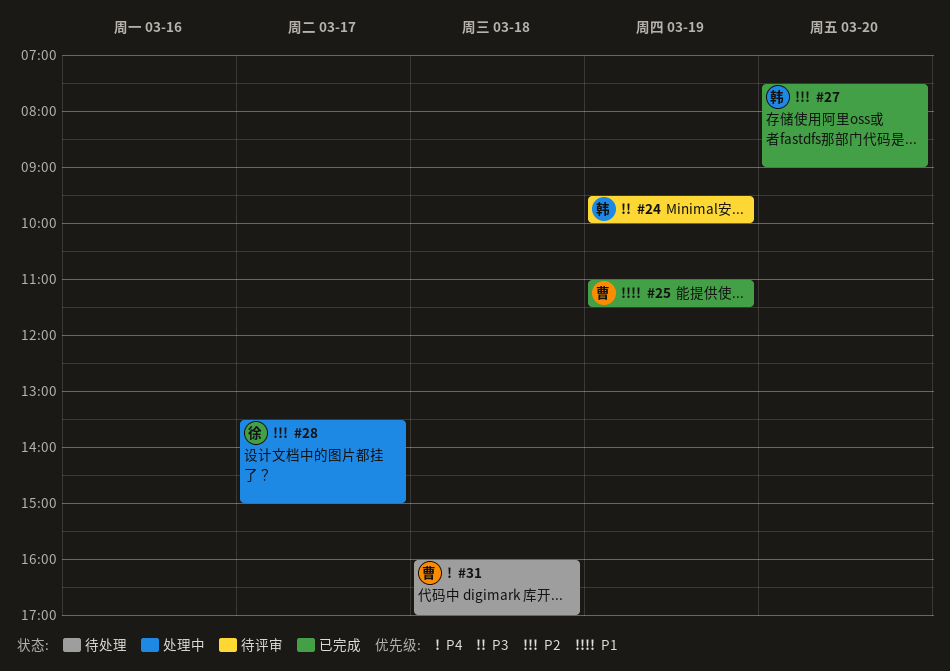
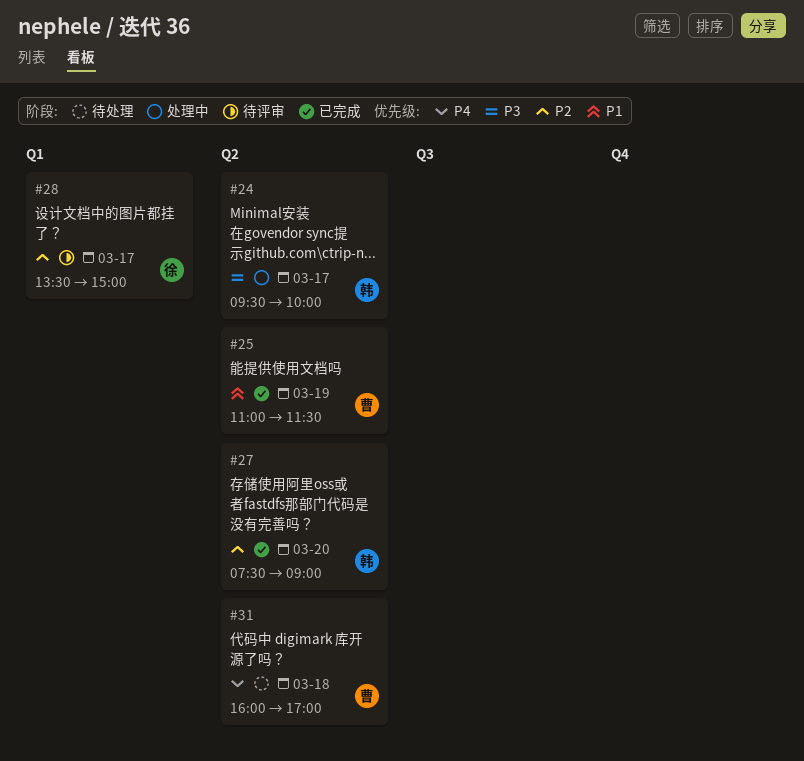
#24, status: 待评审 -> 处理中
#24, day: Mar 19 -> Mar 17
#28, status: 处理中 -> 待评审

